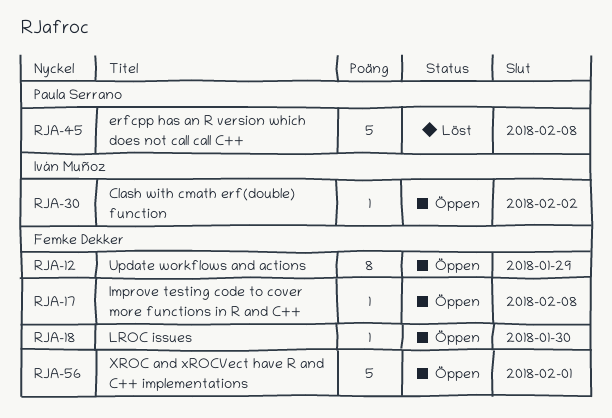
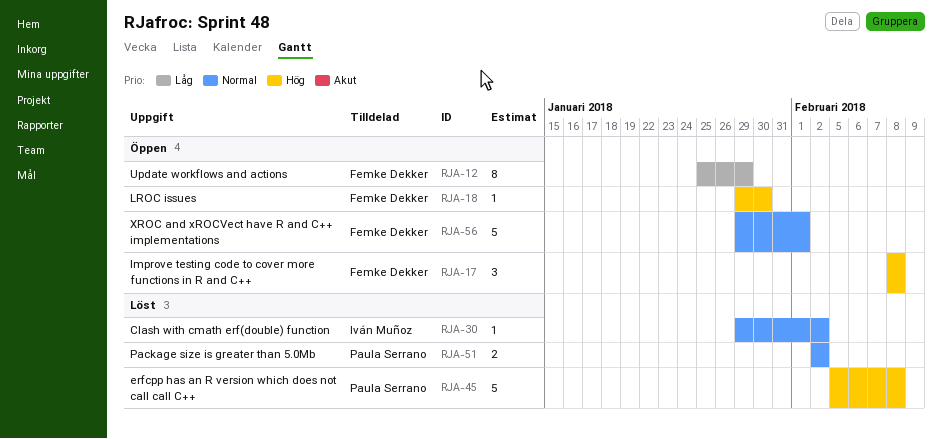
RJA-17, estimate: 1 -> 3
RJA-30, status: Öppen -> Löst
RJA-51: none -> present

